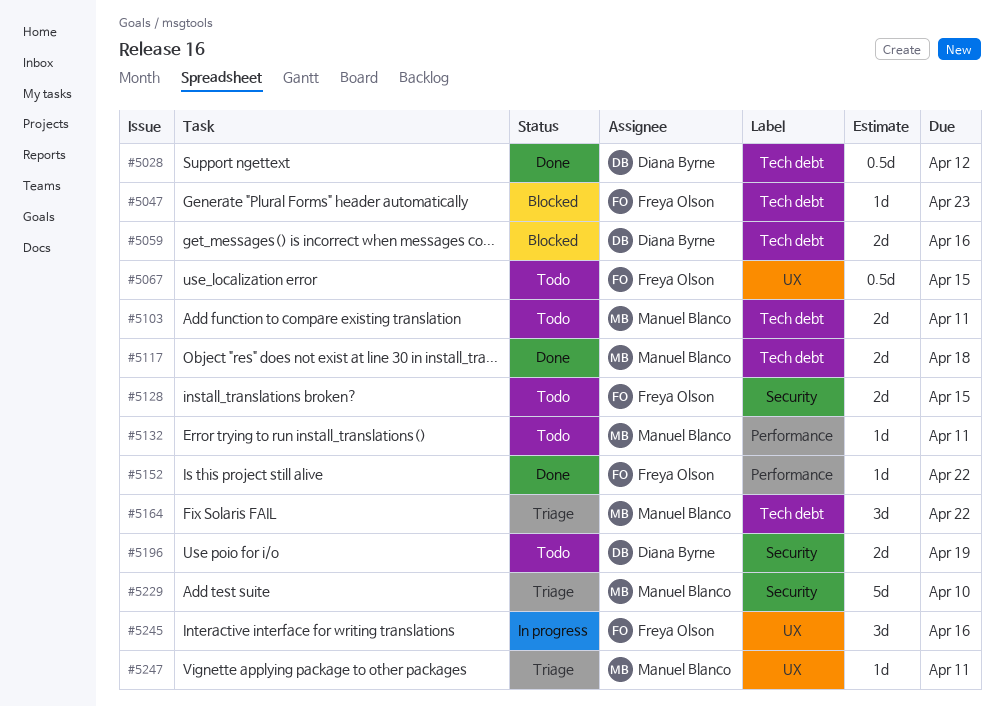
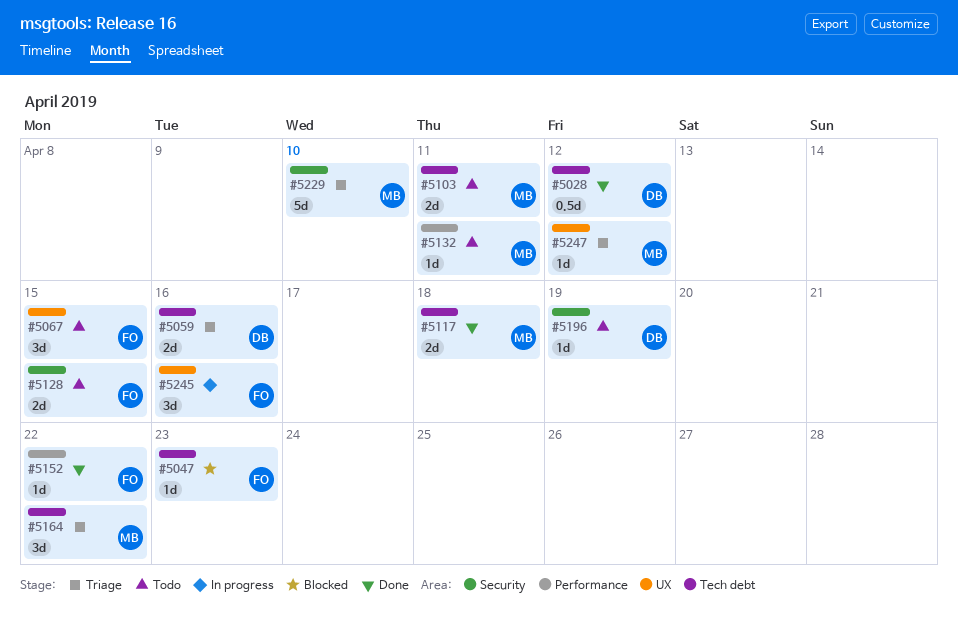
#5059, status: Blocked -> Triage
#5067, estimate: 0.5d -> 3d
#5196, estimate: 2d -> 1d
#5247, due: Apr 11 -> Apr 12

